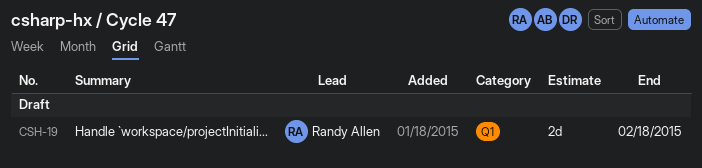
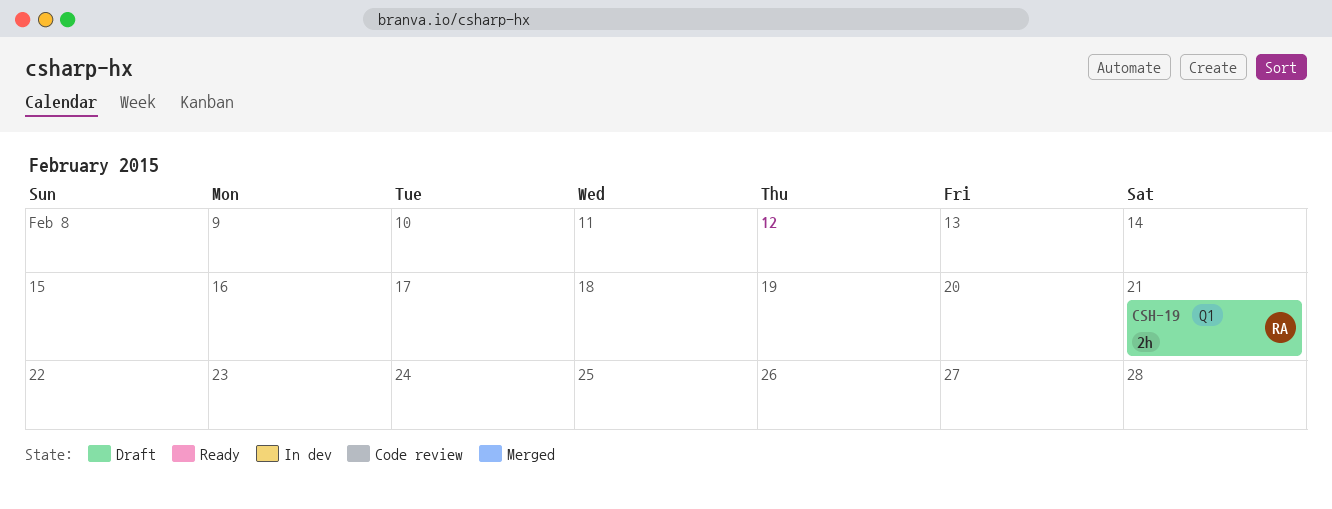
CSH-19, estimate: 2d -> 2h
CSH-19, due: Feb 18 -> Feb 21

